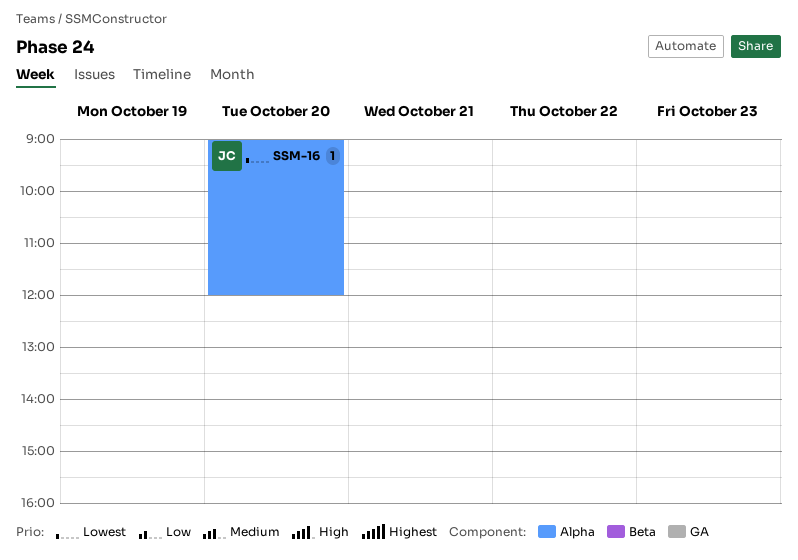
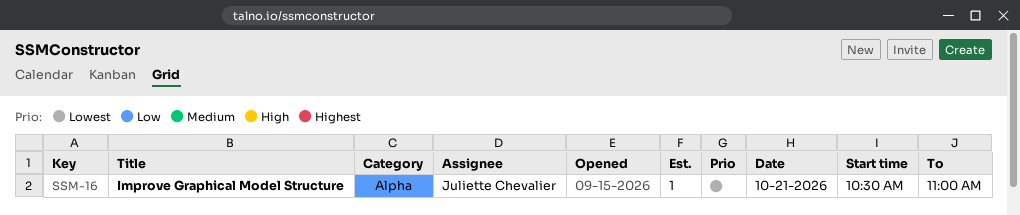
SSM-16, day: Oct 20 -> Oct 21
SSM-16, begins: 09:00 -> 10:30
SSM-16, ends: 12:00 -> 11:00

